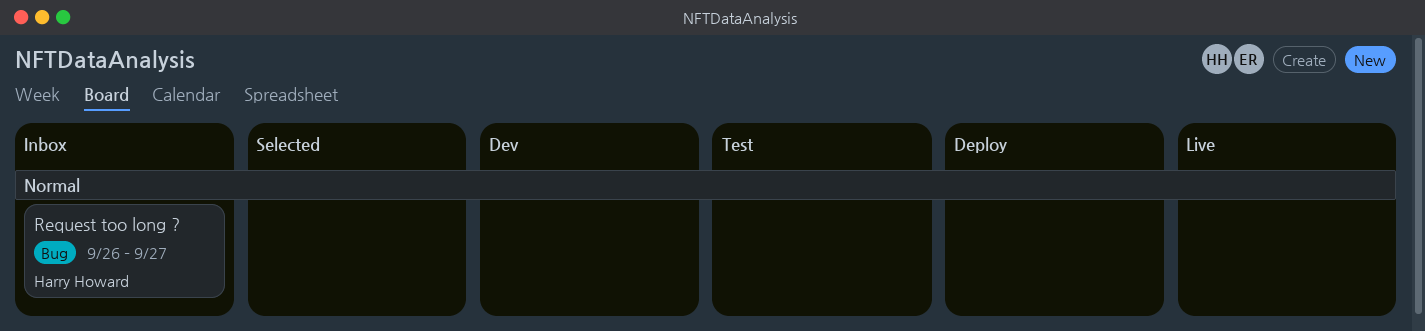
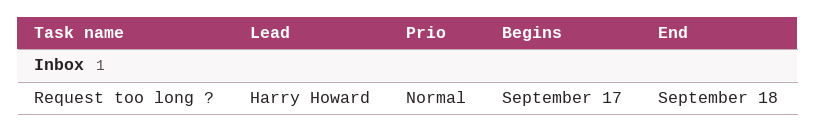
Request too long ?, start: Sep 26 -> Sep 17
Request too long ?, due: Sep 27 -> Sep 18

